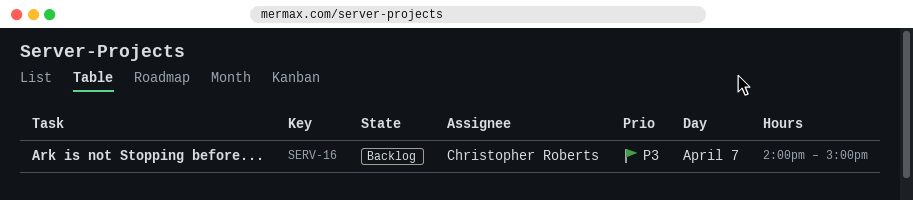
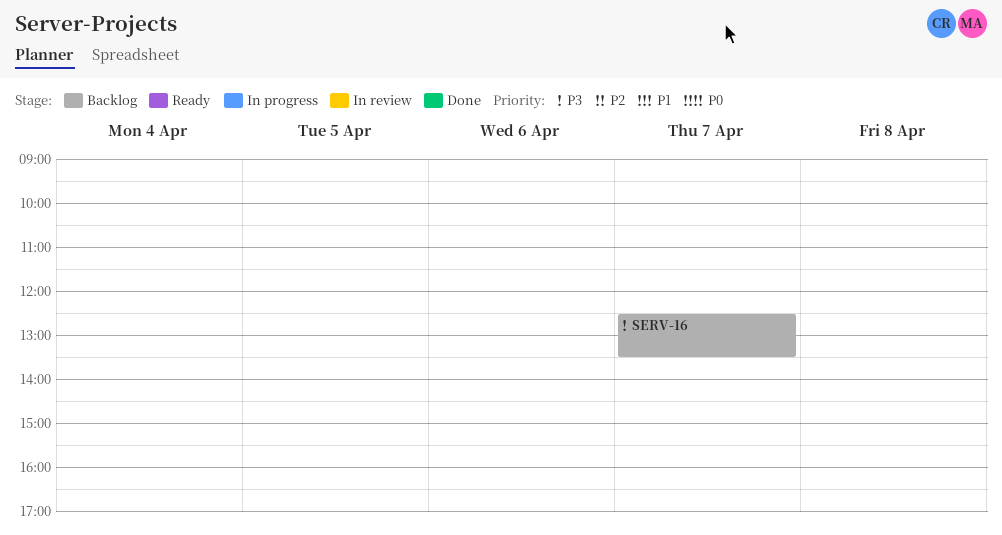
SERV-16, begins: 14:00 -> 12:30
SERV-16, ends: 15:00 -> 13:30

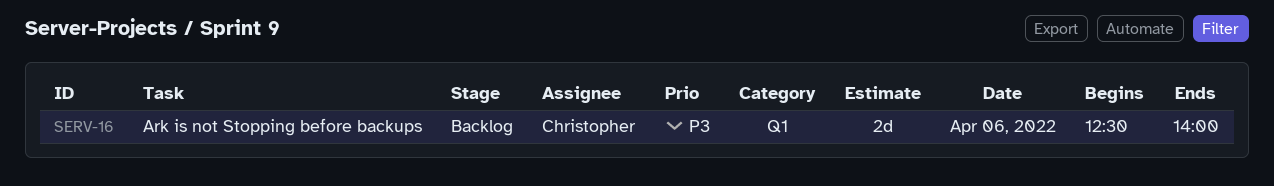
SERV-16, day: Apr 7 -> Apr 6
SERV-16, ends: 13:30 -> 14:00

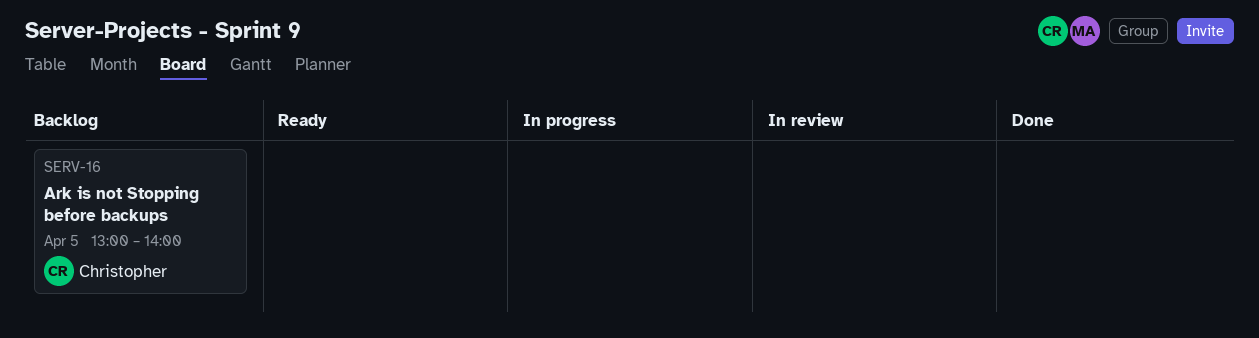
SERV-16, day: Apr 6 -> Apr 5
SERV-16, begins: 12:30 -> 13:00

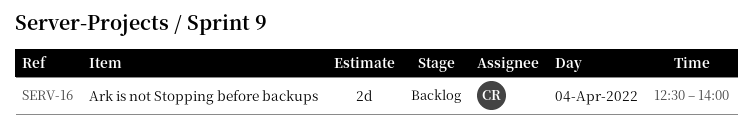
SERV-16, day: Apr 5 -> Apr 4
SERV-16, begins: 13:00 -> 12:30

